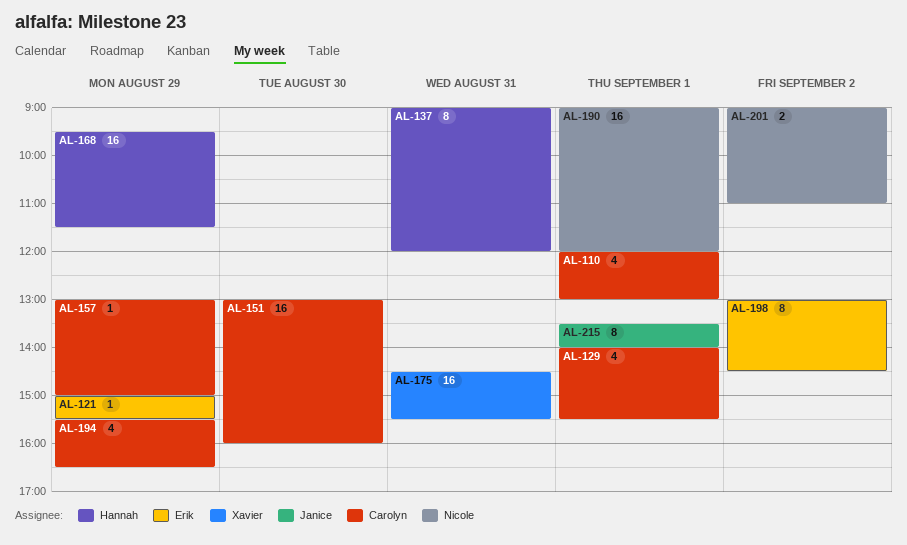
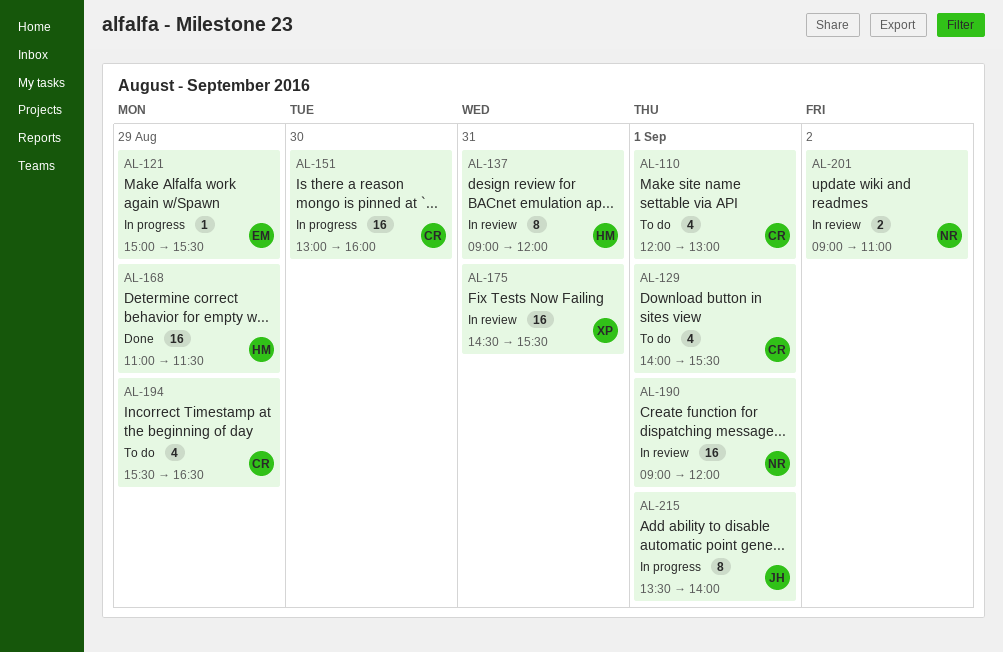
AL-157: present -> none
AL-168, begins: 09:30 -> 11:00
AL-198: present -> none

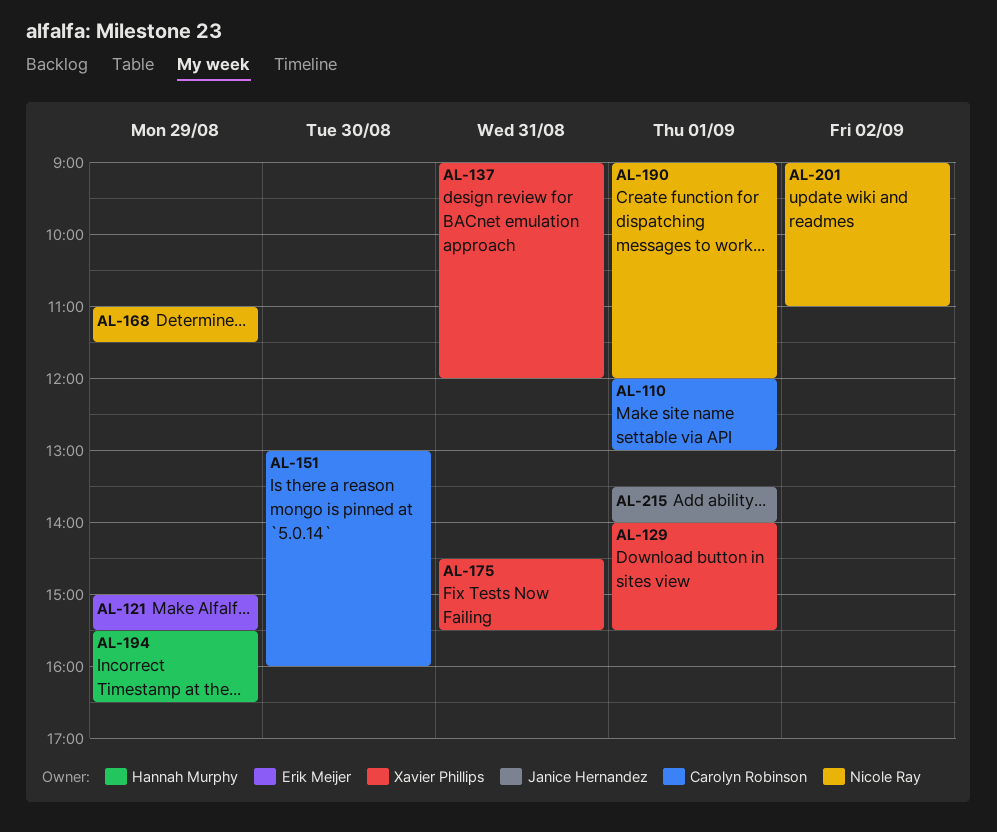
AL-129, owner: Carolyn Robinson -> Xavier Phillips
AL-137, owner: Hannah Murphy -> Xavier Phillips
AL-168, owner: Hannah Murphy -> Nicole Ray
AL-194, owner: Carolyn Robinson -> Hannah Murphy

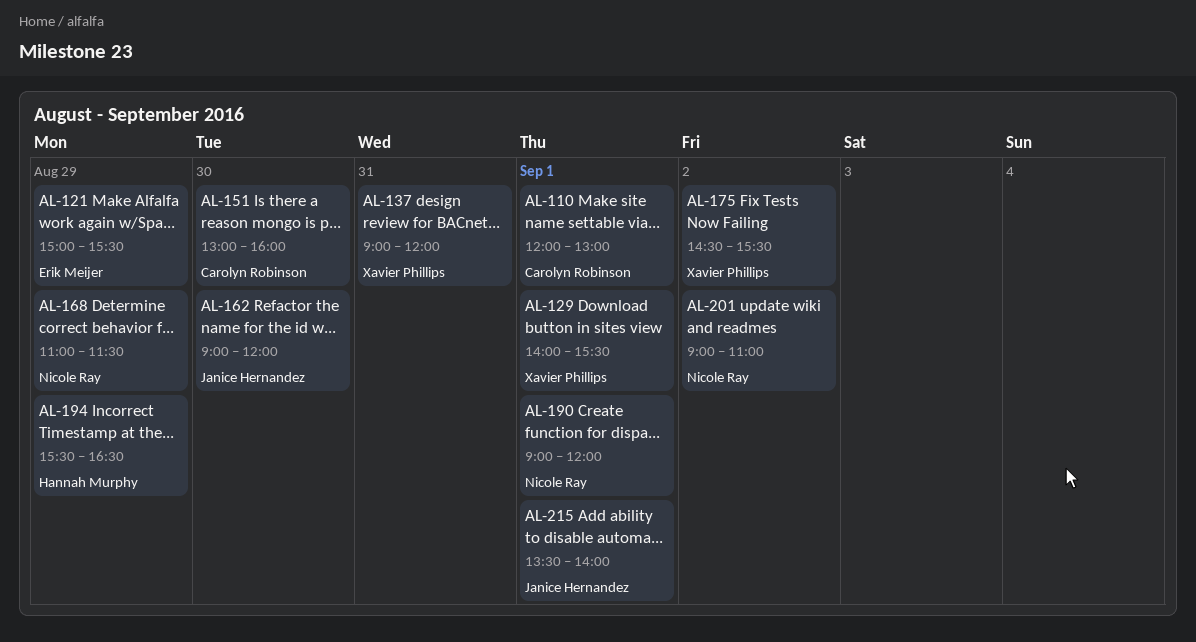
AL-162: none -> present
AL-175, day: Aug 31 -> Sep 2

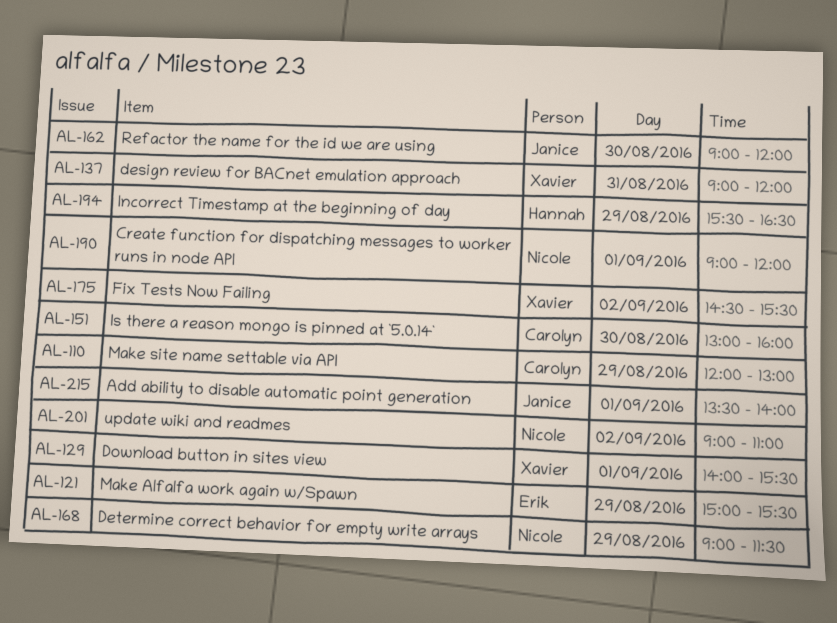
AL-110, day: Sep 1 -> Aug 29
AL-168, begins: 11:00 -> 09:00

